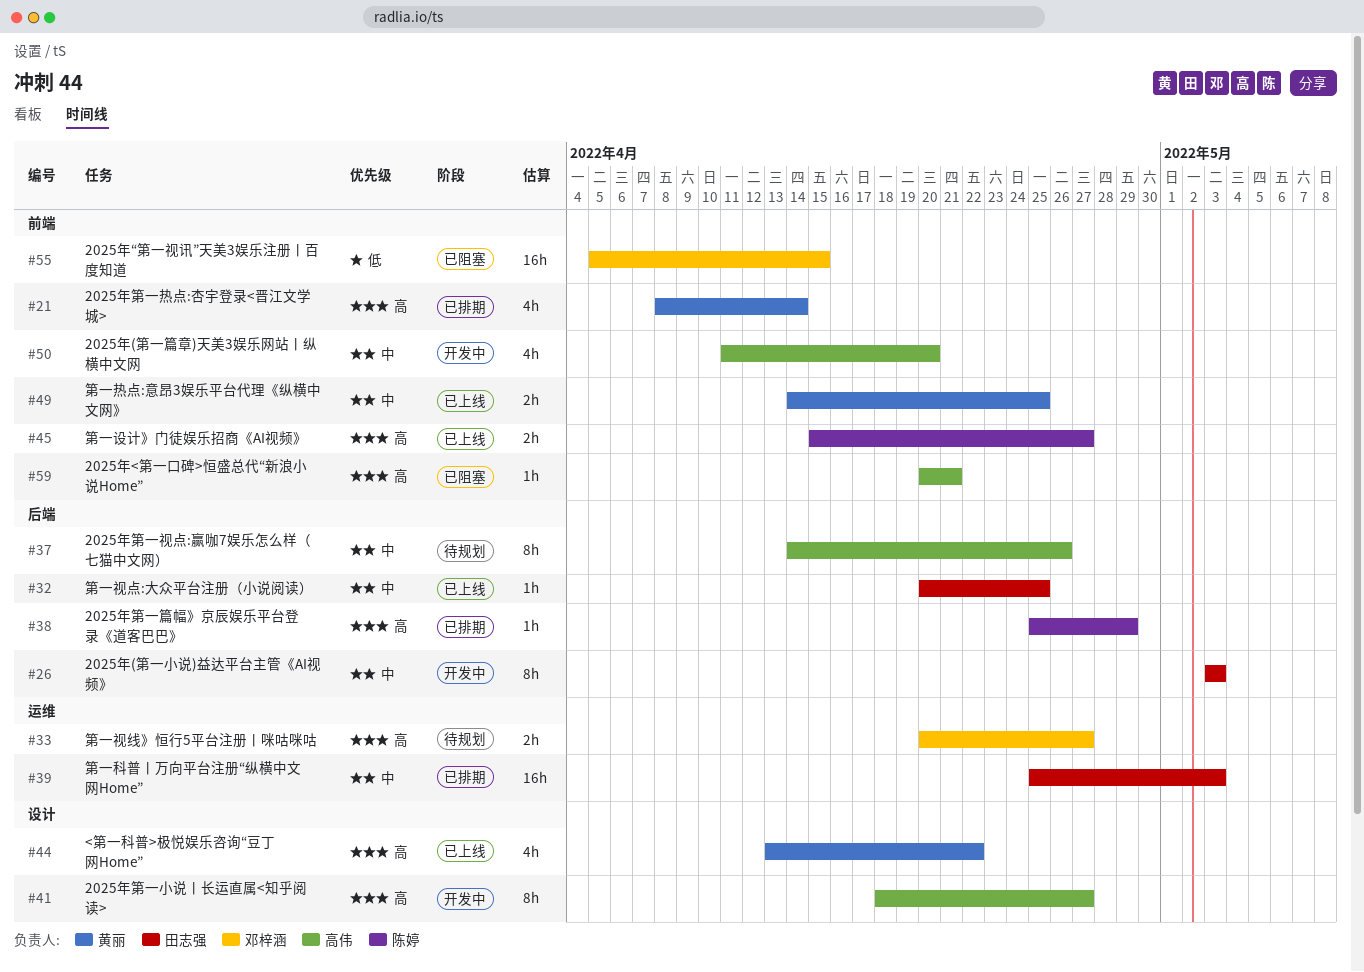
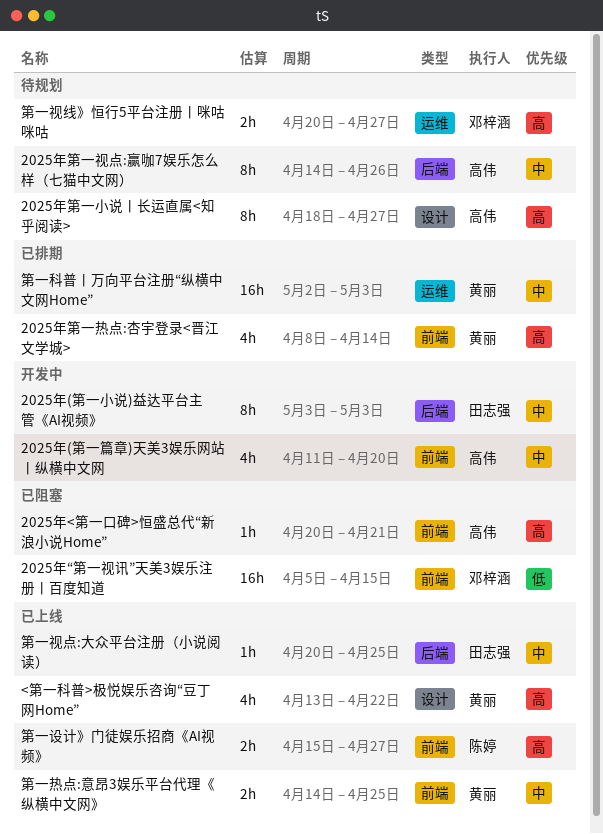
2025年第一小说丨长运直属<知乎阅读>, status: 开发中 -> 待规划
2025年第一篇幅》京辰娱乐平台登录《道客巴巴》: present -> none
第一科普丨万向平台注册“纵横中文网Home”, owner: 田志强 -> 黄丽
第一科普丨万向平台注册“纵横中文网Home”, start: Apr 25 -> May 2

